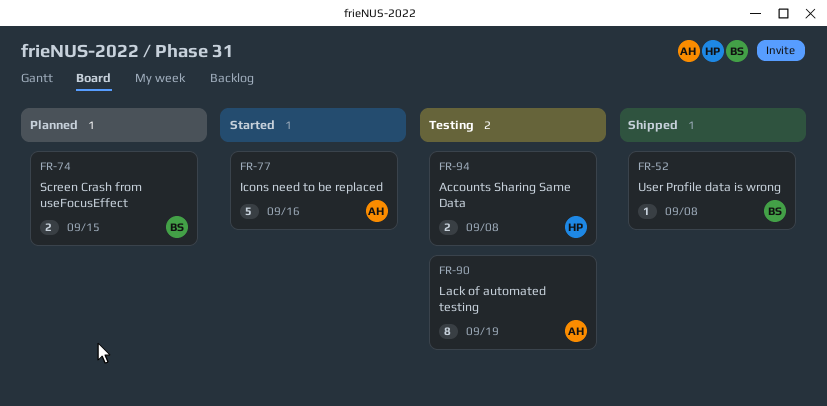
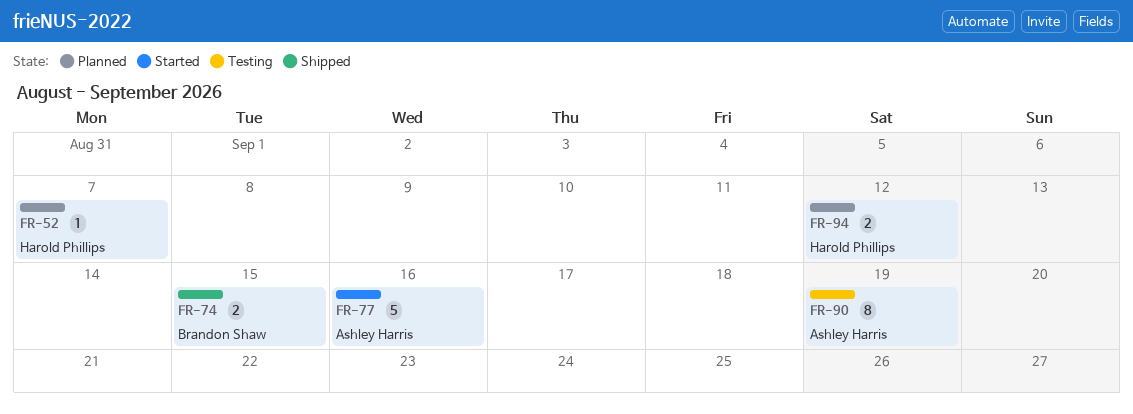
FR-52, status: Shipped -> Planned
FR-52, owner: Brandon Shaw -> Harold Phillips
FR-52, due: Sep 8 -> Sep 7
FR-74, status: Planned -> Shipped
FR-94, status: Testing -> Planned
FR-94, due: Sep 8 -> Sep 12

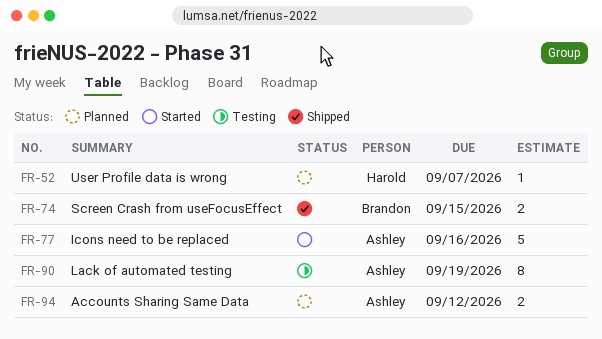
FR-94, owner: Harold Phillips -> Ashley Harris

